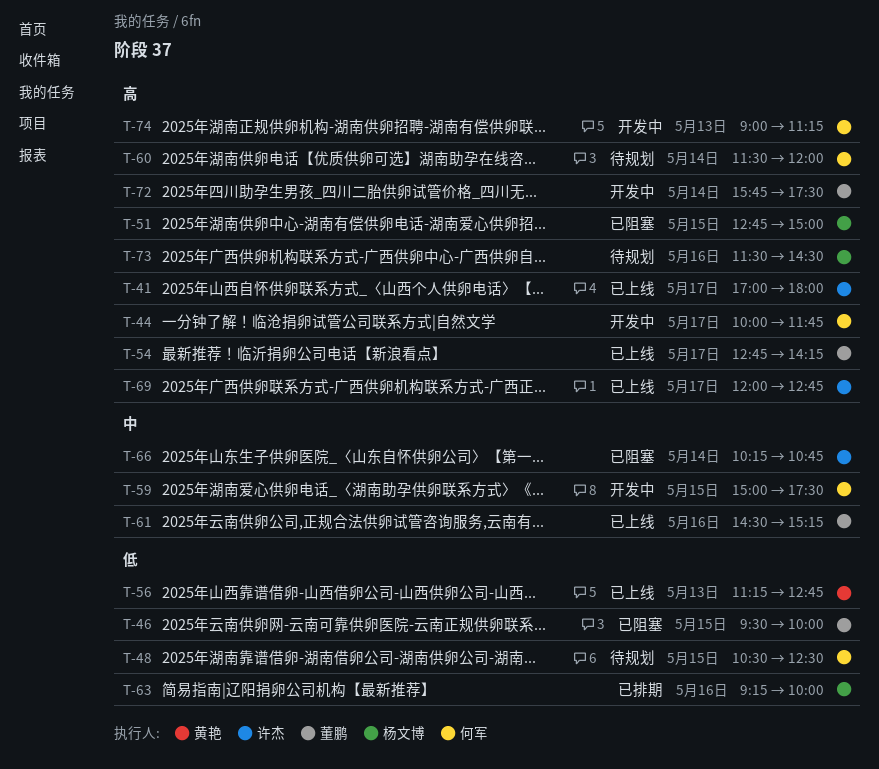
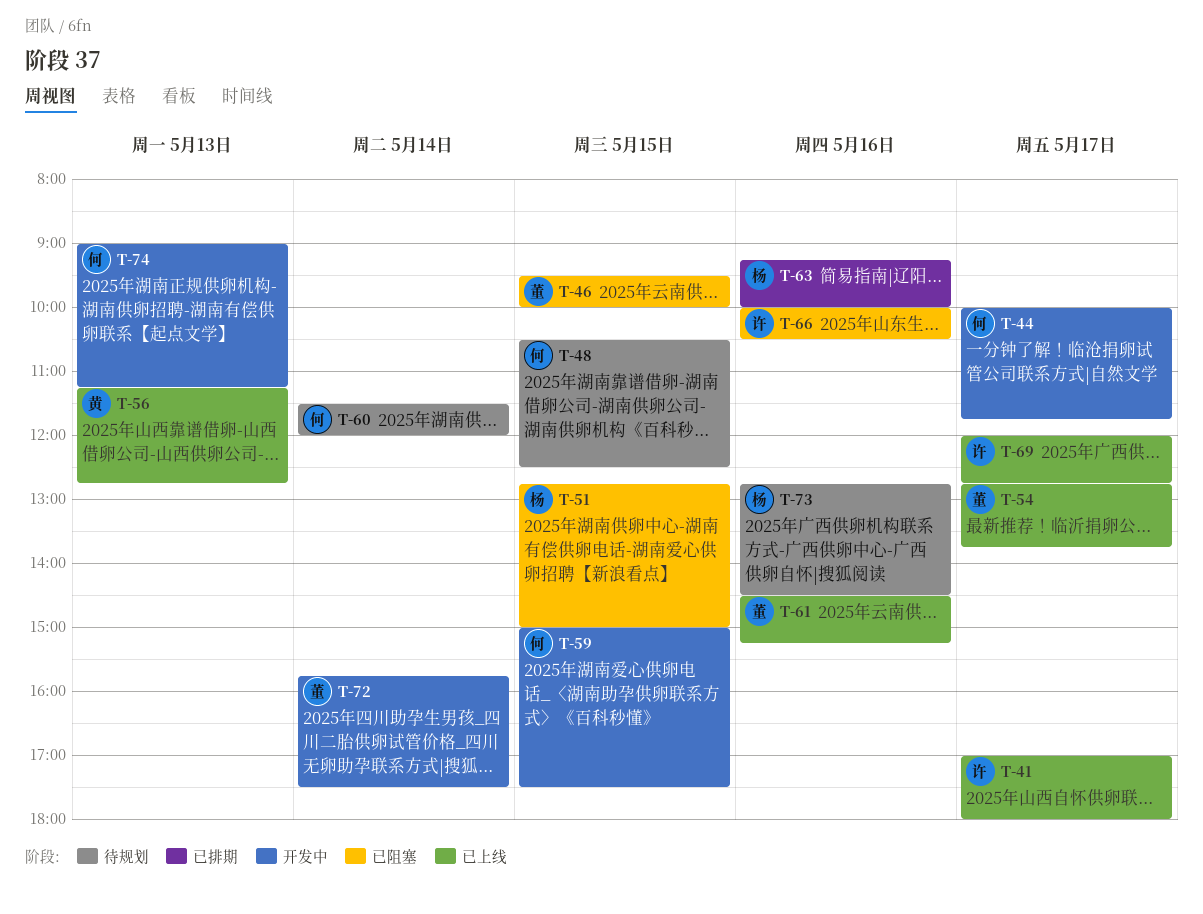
T-54, ends: 14:15 -> 13:45
T-66, day: May 14 -> May 16
T-66, begins: 10:15 -> 10:00
T-66, ends: 10:45 -> 10:30
T-73, begins: 11:30 -> 12:45

